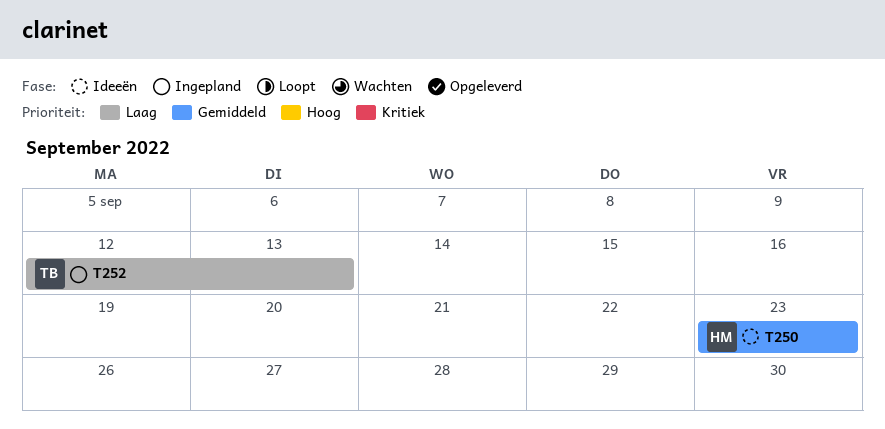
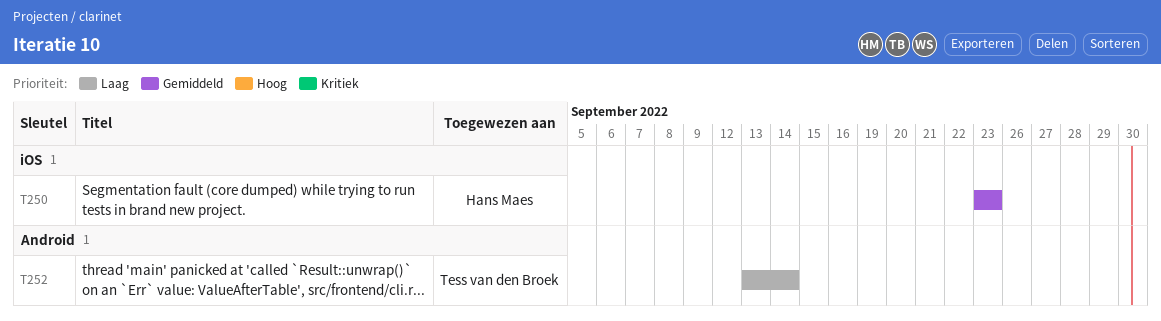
T252, start: Sep 12 -> Sep 13
T252, due: Sep 13 -> Sep 14

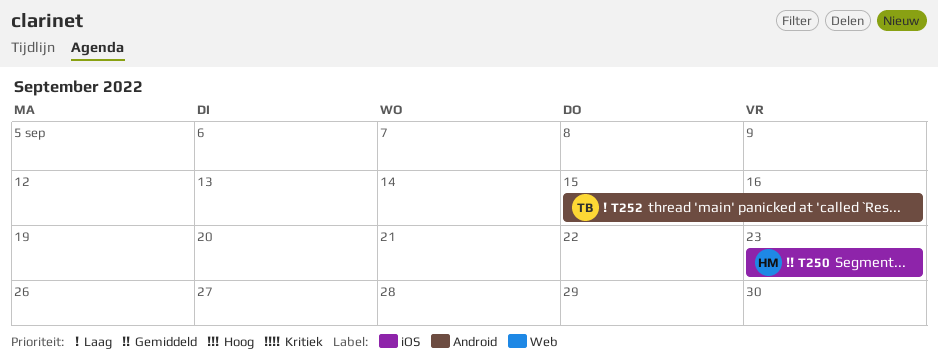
T252, start: Sep 13 -> Sep 15
T252, due: Sep 14 -> Sep 16

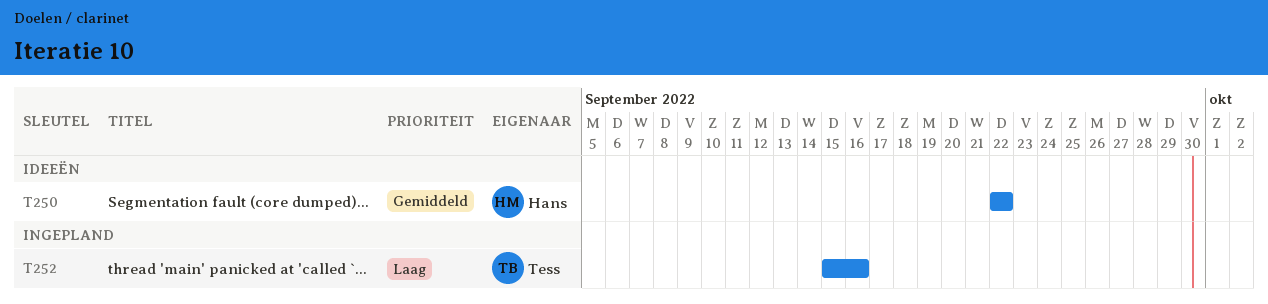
T250, start: Sep 23 -> Sep 22
T250, due: Sep 23 -> Sep 22

